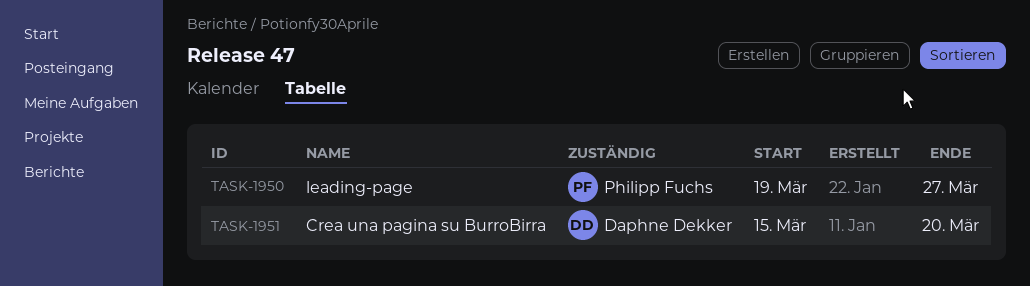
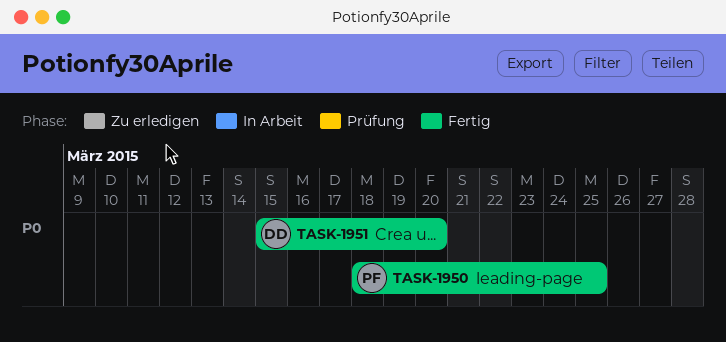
TASK-1950, start: Mar 19 -> Mar 18
TASK-1950, due: Mar 27 -> Mar 25

